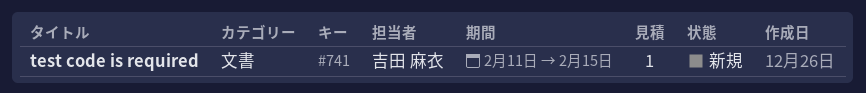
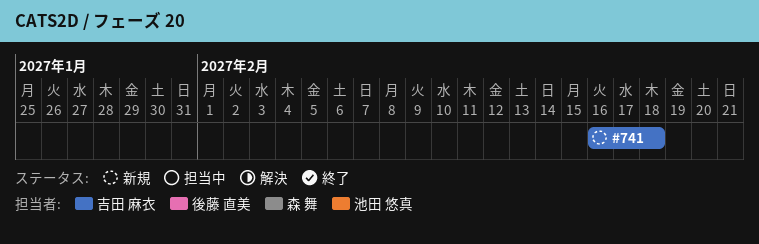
#741, start: Feb 11 -> Feb 16
#741, due: Feb 15 -> Feb 18

